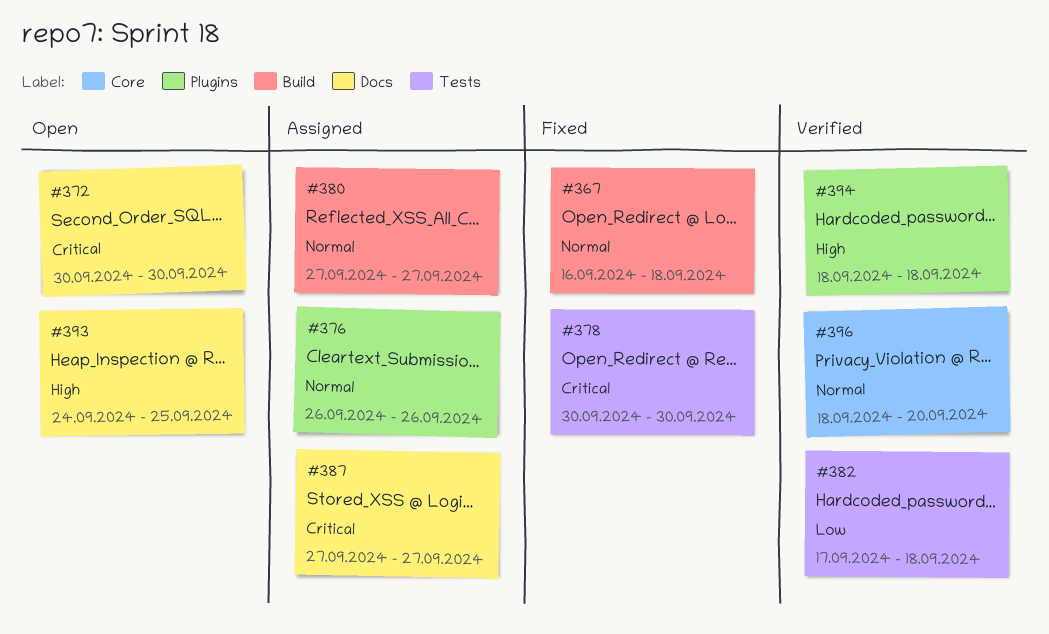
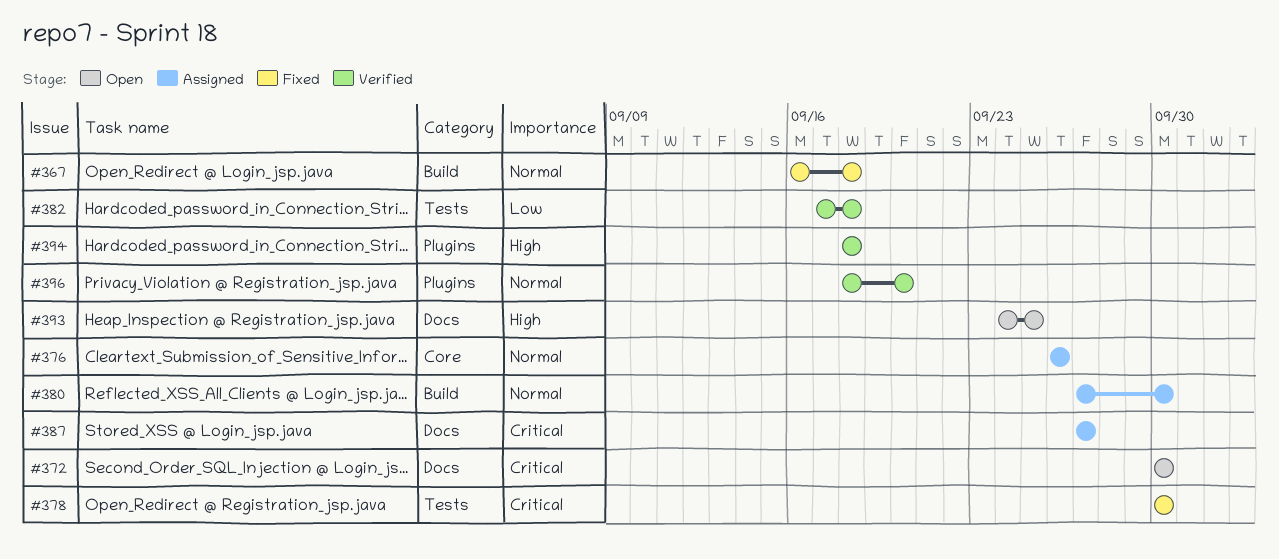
#376, label: Plugins -> Core
#380, due: Sep 27 -> Sep 30
#396, label: Core -> Plugins

